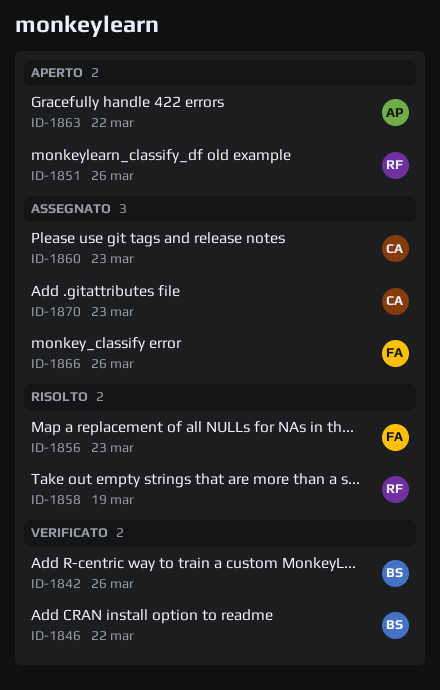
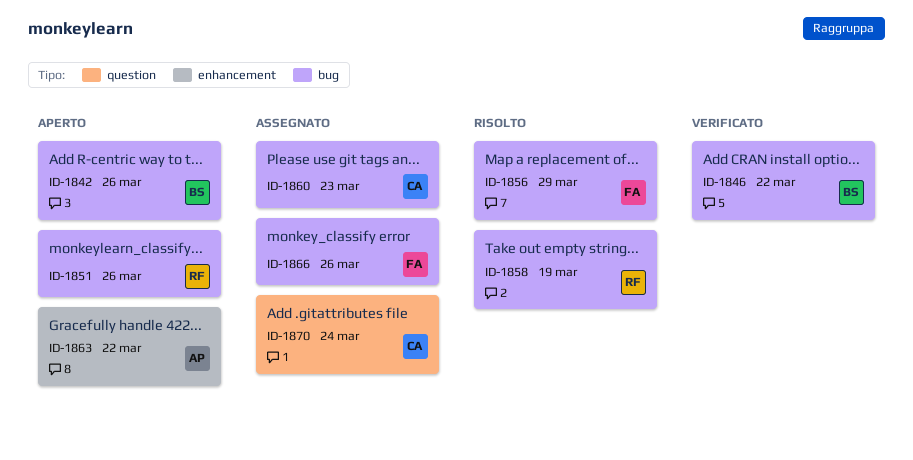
ID-1842, status: Verificato -> Aperto
ID-1856, due: Mar 23 -> Mar 29
ID-1870, due: Mar 23 -> Mar 24

